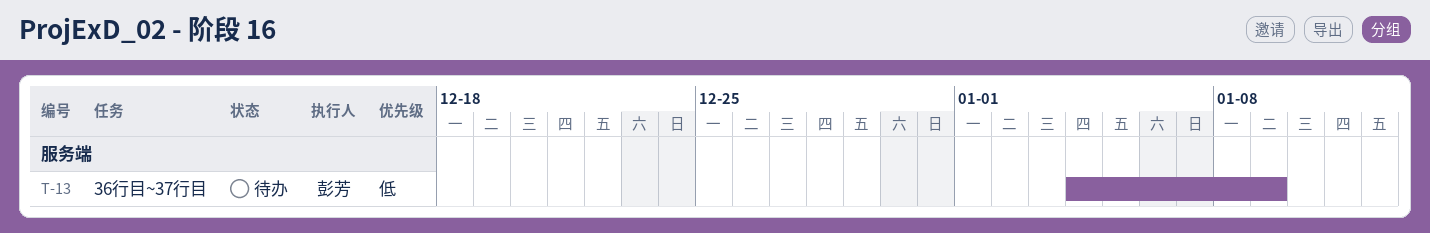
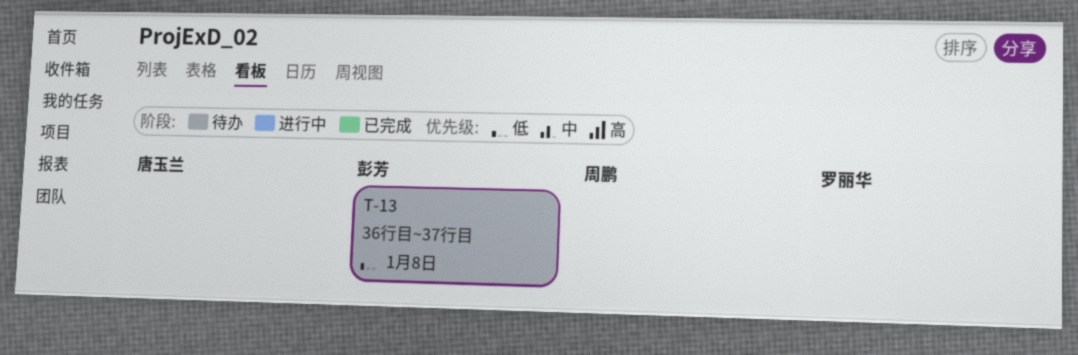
T-13, due: Jan 9 -> Jan 8

